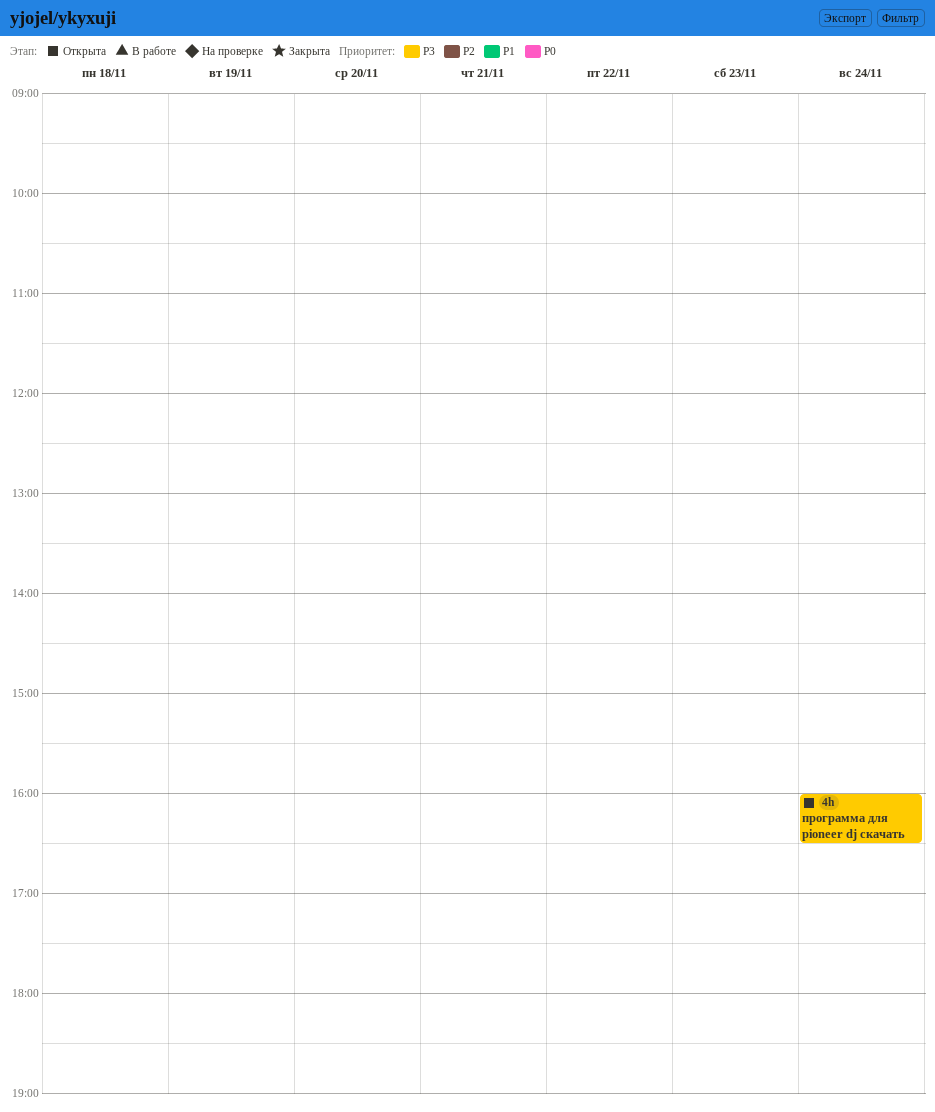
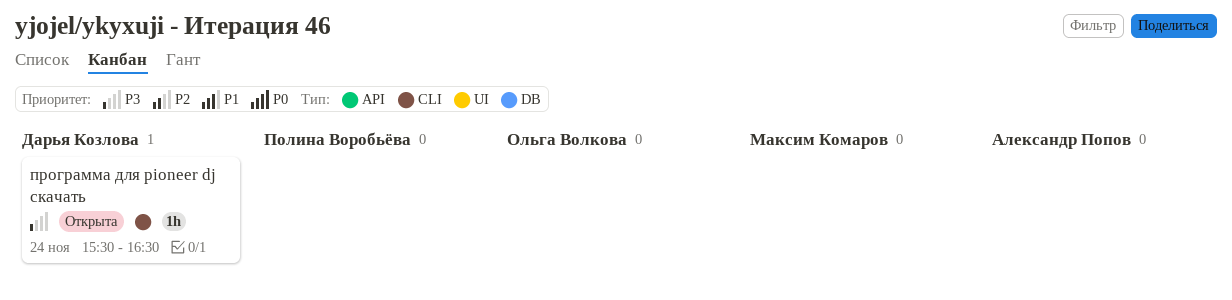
программа для pioneer dj скачать, estimate: 4h -> 1h
программа для pioneer dj скачать, begins: 16:00 -> 15:30

